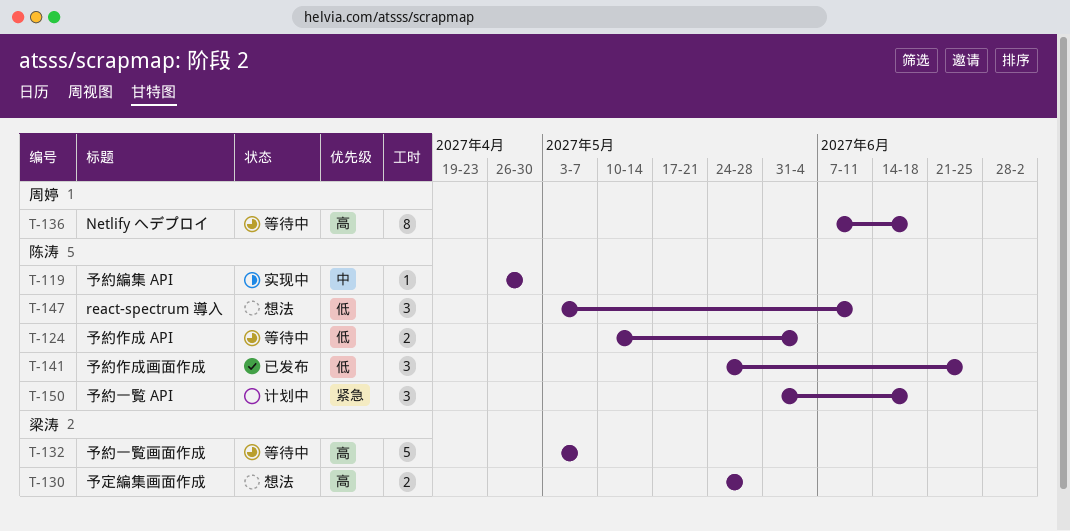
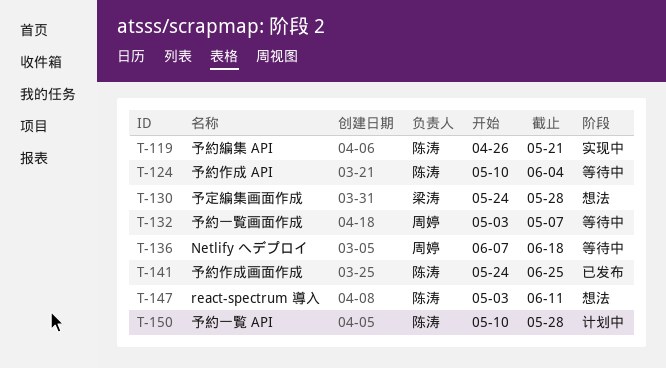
T-119, due: Apr 30 -> May 21
T-132, owner: 梁涛 -> 周婷
T-150, start: May 31 -> May 10
T-150, due: Jun 18 -> May 28

